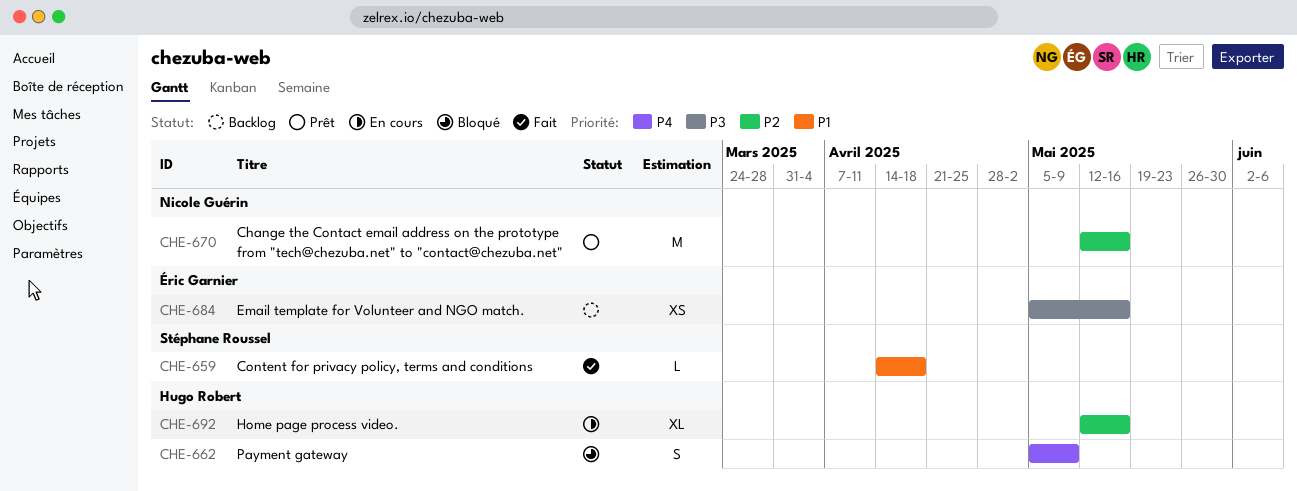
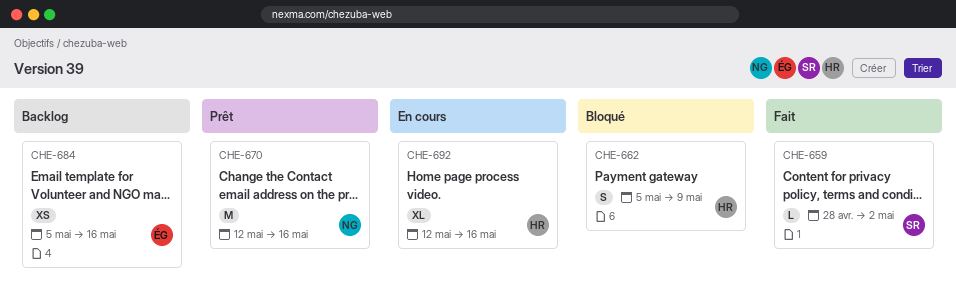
CHE-659, start: Apr 14 -> Apr 28
CHE-659, due: Apr 18 -> May 2

